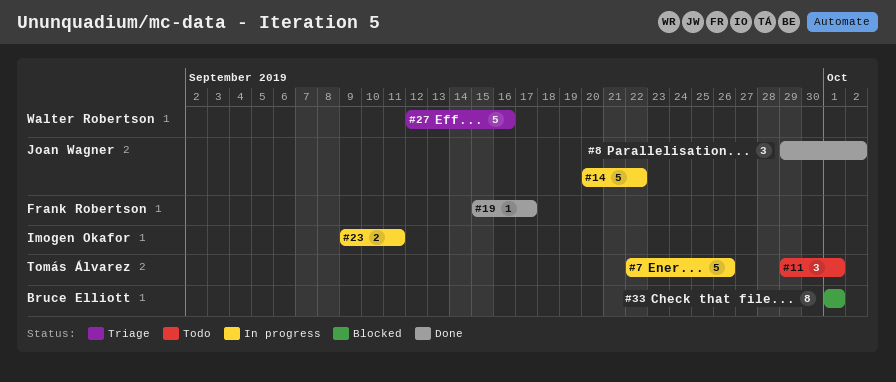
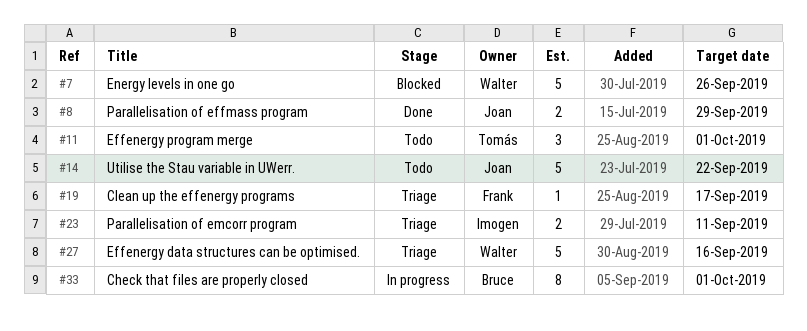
#7, status: In progress -> Blocked
#7, owner: Tomás Álvarez -> Walter Robertson
#8, estimate: 3 -> 2
#8, due: Oct 2 -> Sep 29
#14, status: In progress -> Todo
#19, status: Done -> Triage
#23, status: In progress -> Triage
#33, status: Blocked -> In progress

